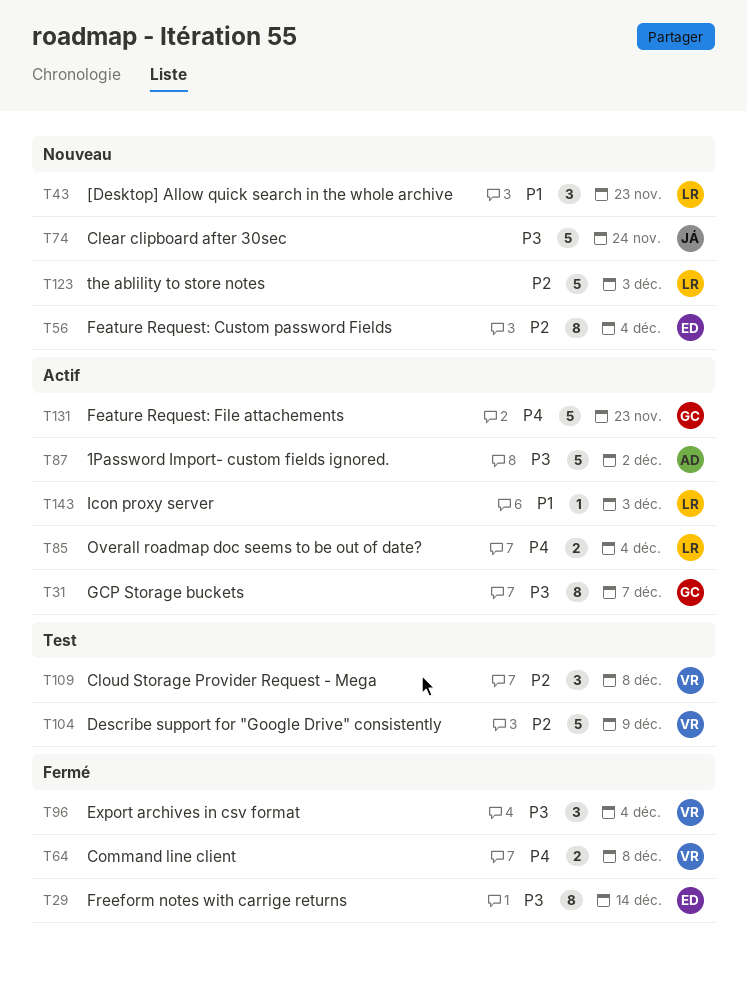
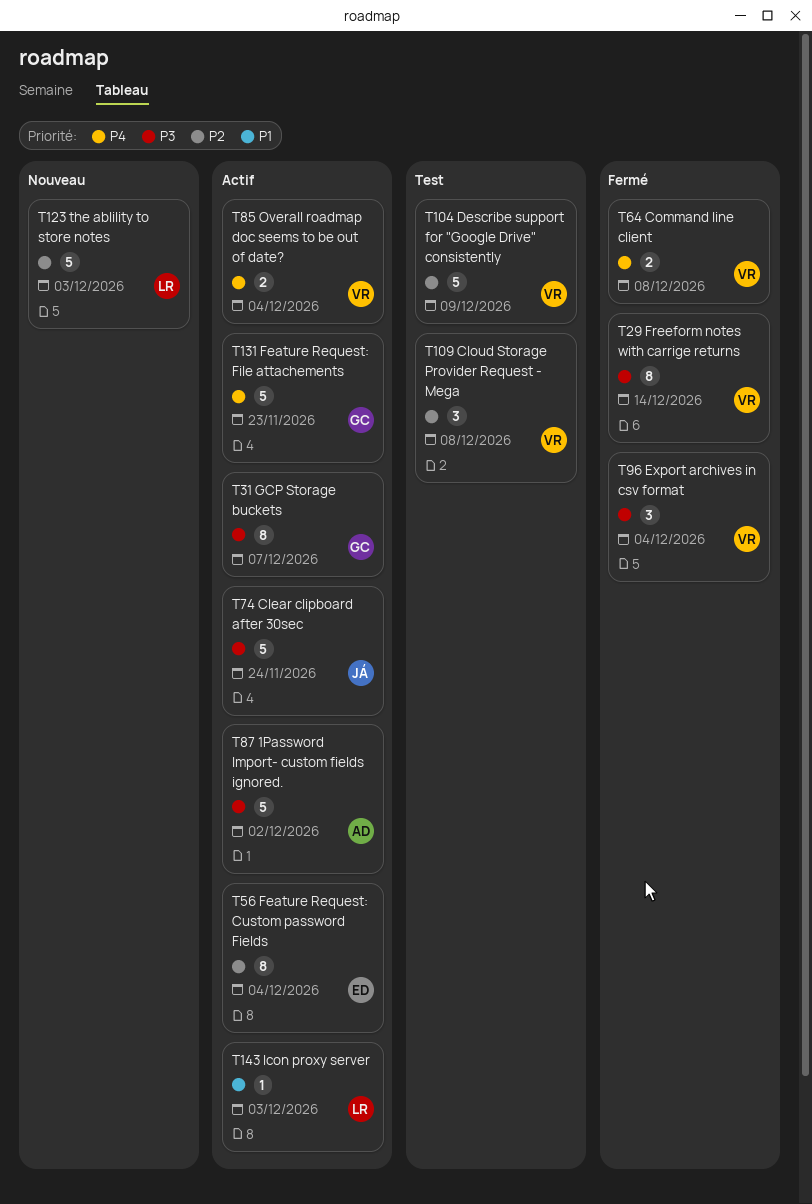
T29, owner: ED -> VR
T43: present -> none
T56, status: Nouveau -> Actif
T74, status: Nouveau -> Actif
T85, owner: LR -> VR

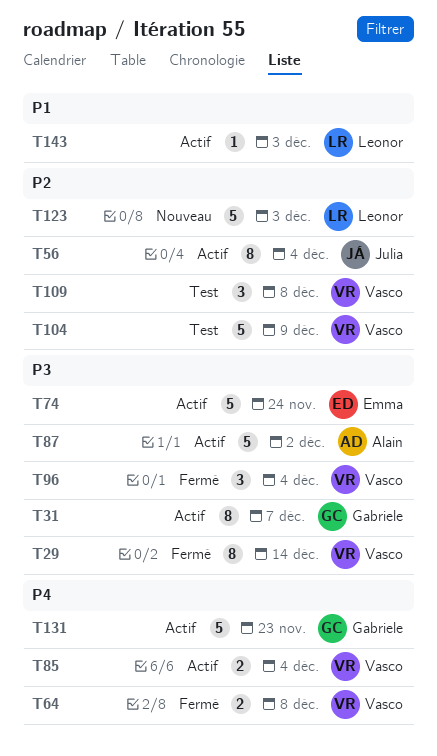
T56, owner: Emma -> Julia
T74, owner: Julia -> Emma

